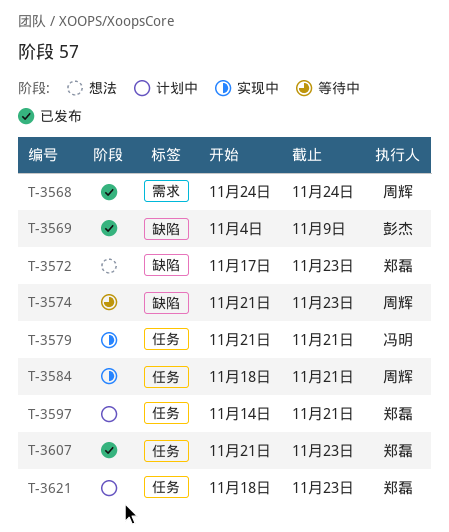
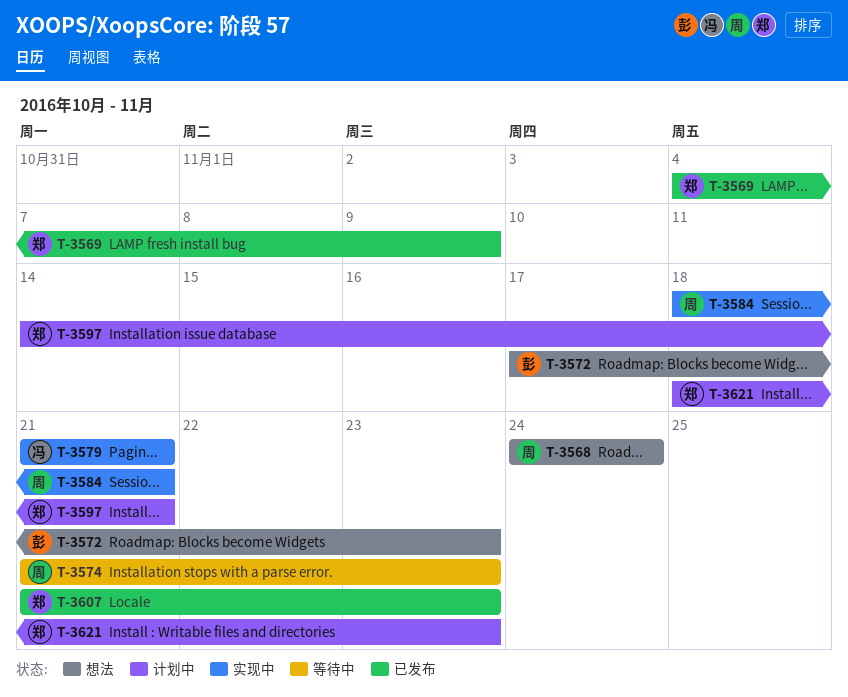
T-3568, status: 已发布 -> 想法
T-3569, owner: 彭杰 -> 郑磊
T-3572, owner: 郑磊 -> 彭杰

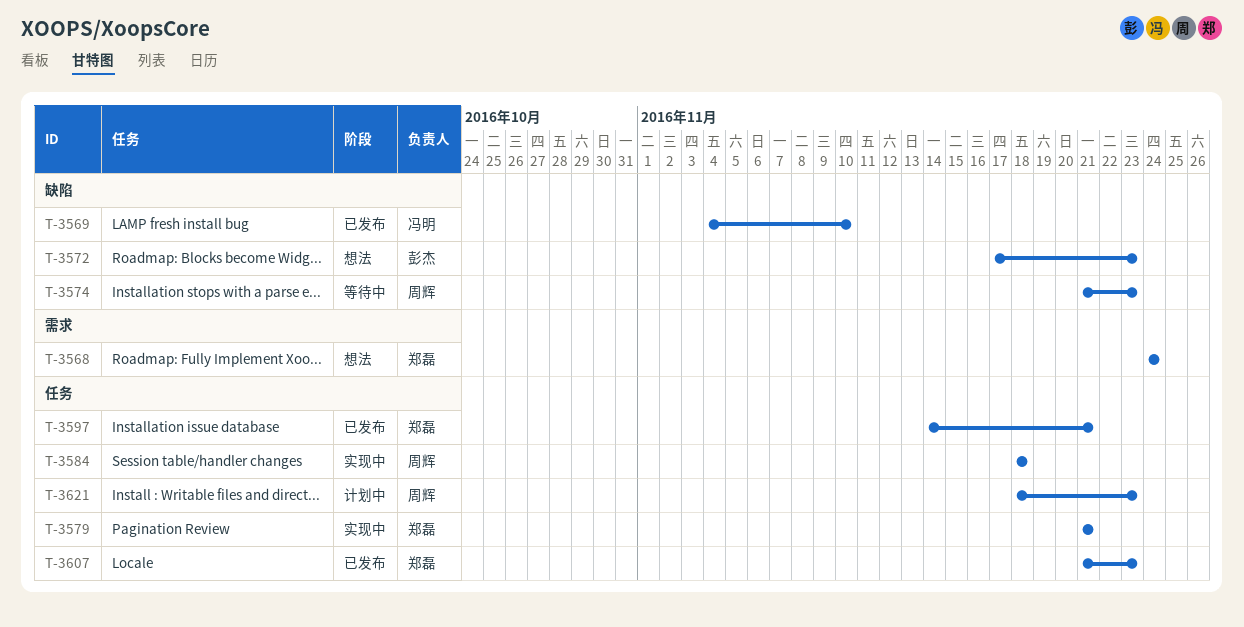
T-3568, owner: 周辉 -> 郑磊
T-3569, owner: 郑磊 -> 冯明
T-3569, due: Nov 9 -> Nov 10
T-3579, owner: 冯明 -> 郑磊
T-3584, due: Nov 21 -> Nov 18
T-3597, status: 计划中 -> 已发布
T-3621, owner: 郑磊 -> 周辉

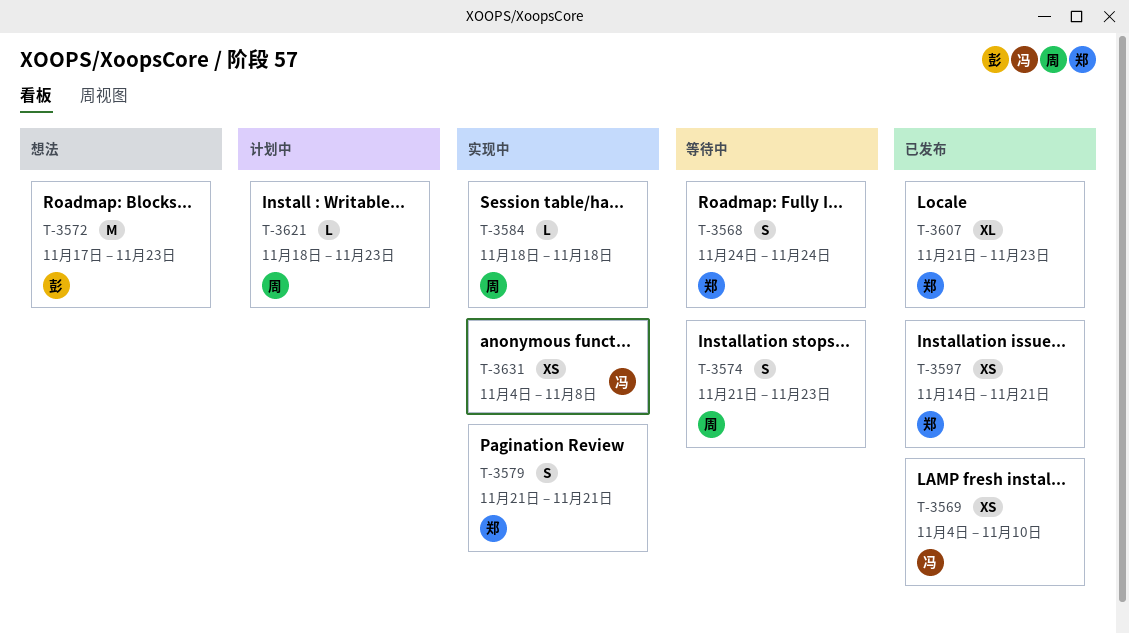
T-3568, status: 想法 -> 等待中
T-3631: none -> present

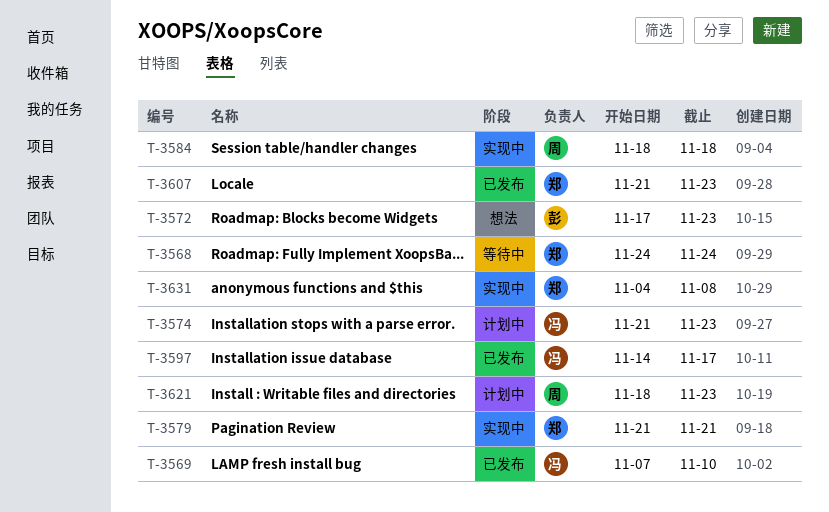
T-3569, start: Nov 4 -> Nov 7
T-3574, status: 等待中 -> 计划中
T-3574, owner: 周 -> 冯
T-3597, owner: 郑 -> 冯
T-3597, due: Nov 21 -> Nov 17
T-3631, owner: 冯 -> 郑

